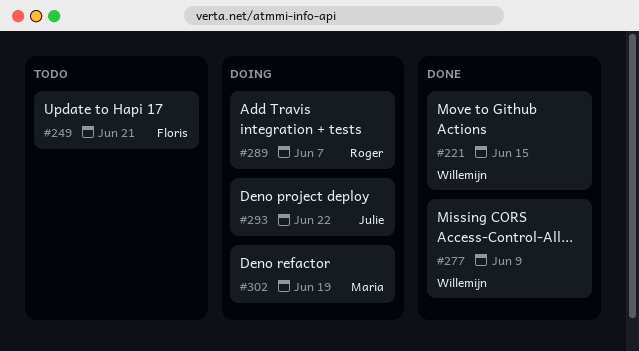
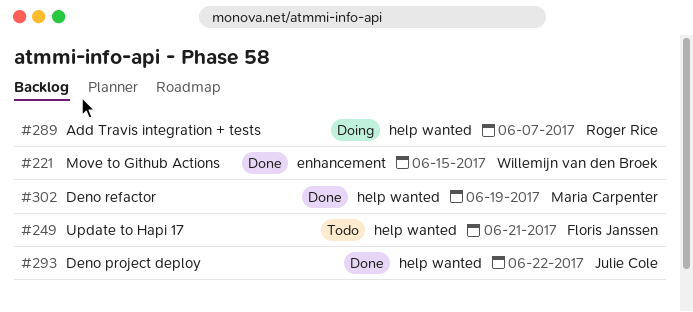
#277: present -> none
#293, status: Doing -> Done
#302, status: Doing -> Done

